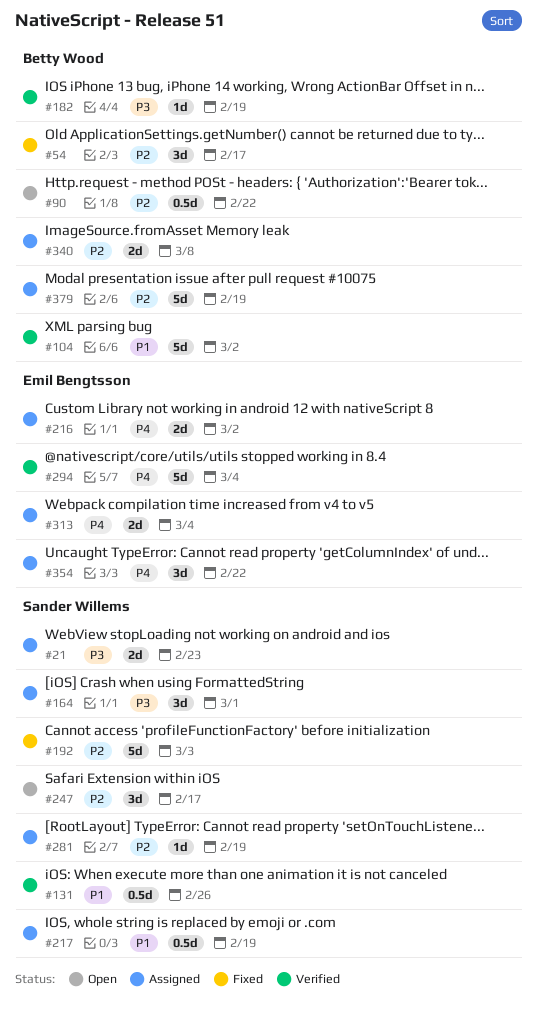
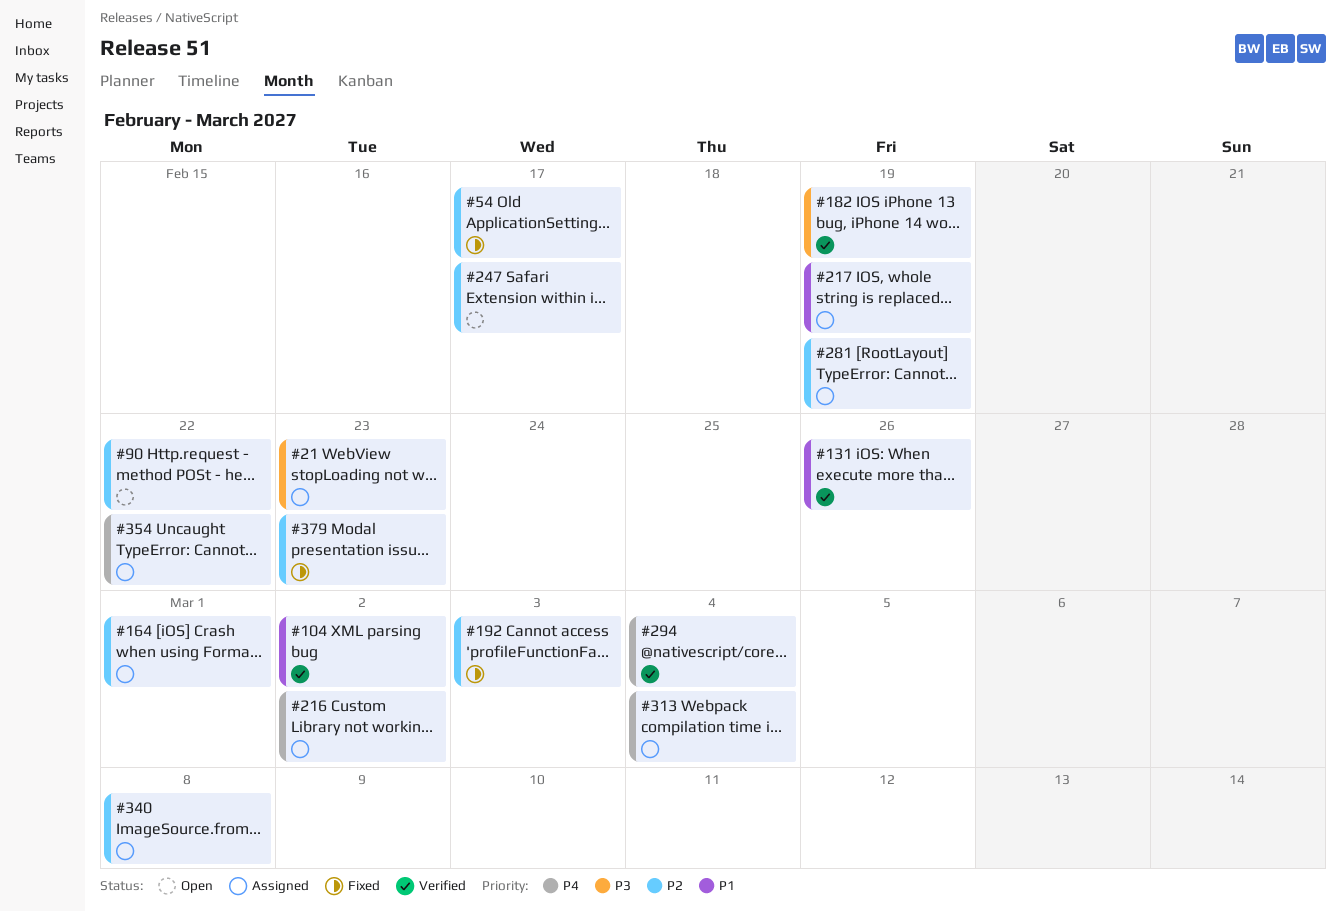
#164, priority: P3 -> P2
#379, status: Assigned -> Fixed
#379, due: Feb 19 -> Feb 23

